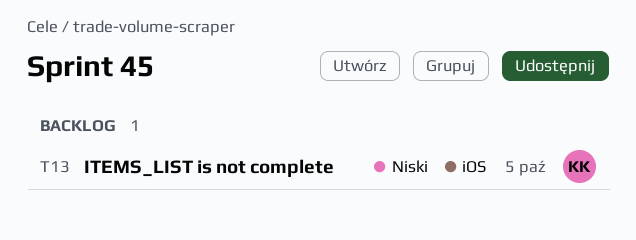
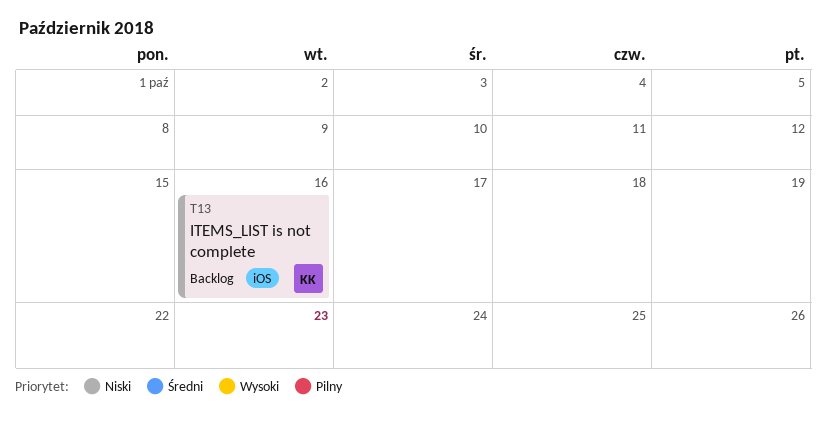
T13, due: Oct 5 -> Oct 16

